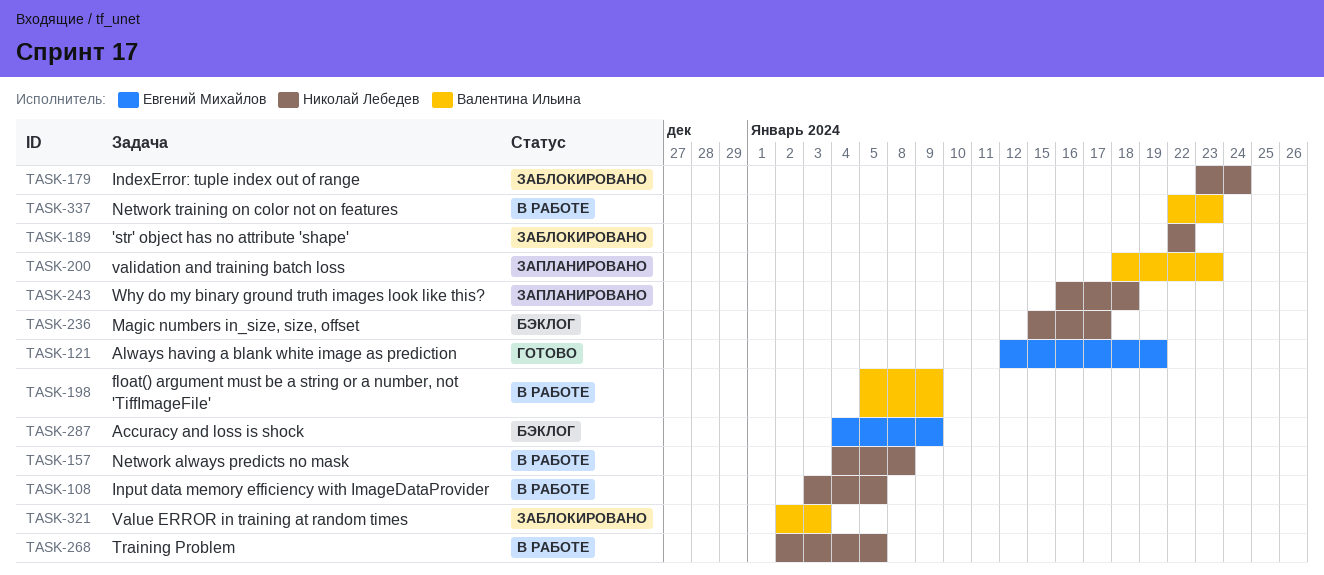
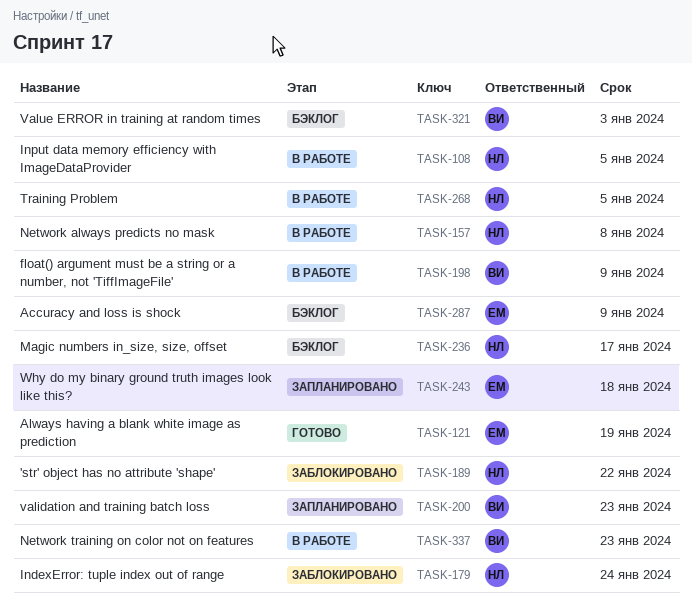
TASK-243, owner: Николай Лебедев -> Евгений Михайлов
TASK-321, status: Заблокировано -> Бэклог

